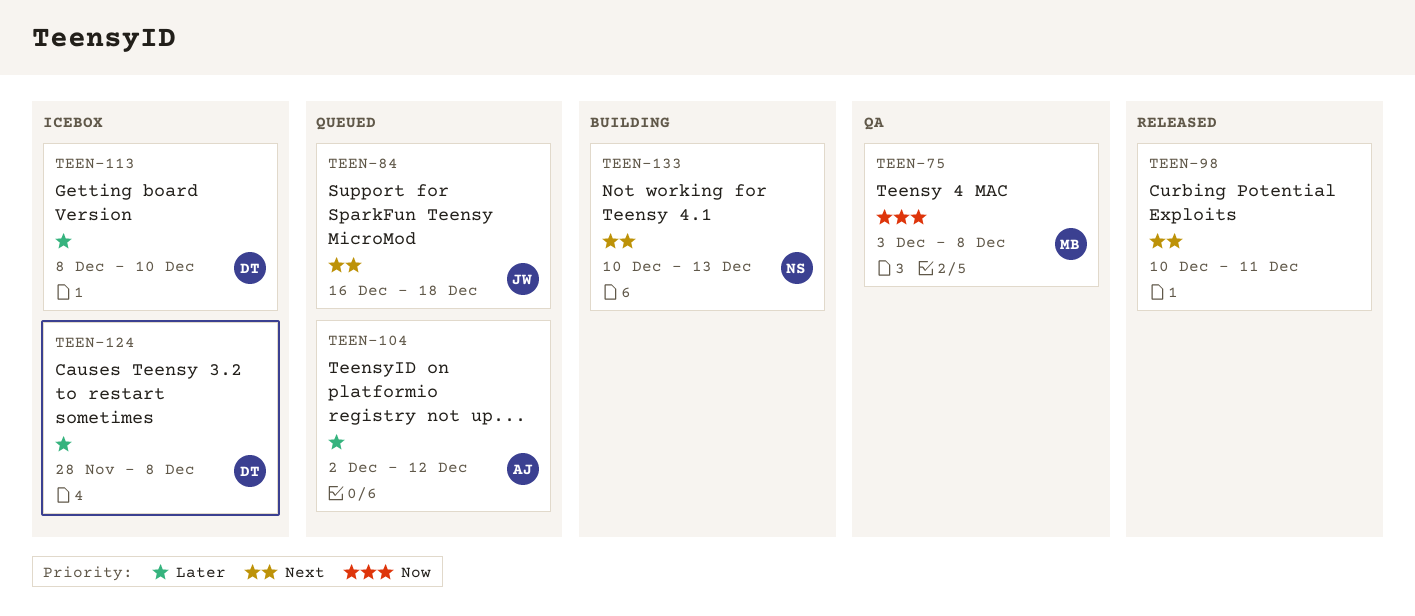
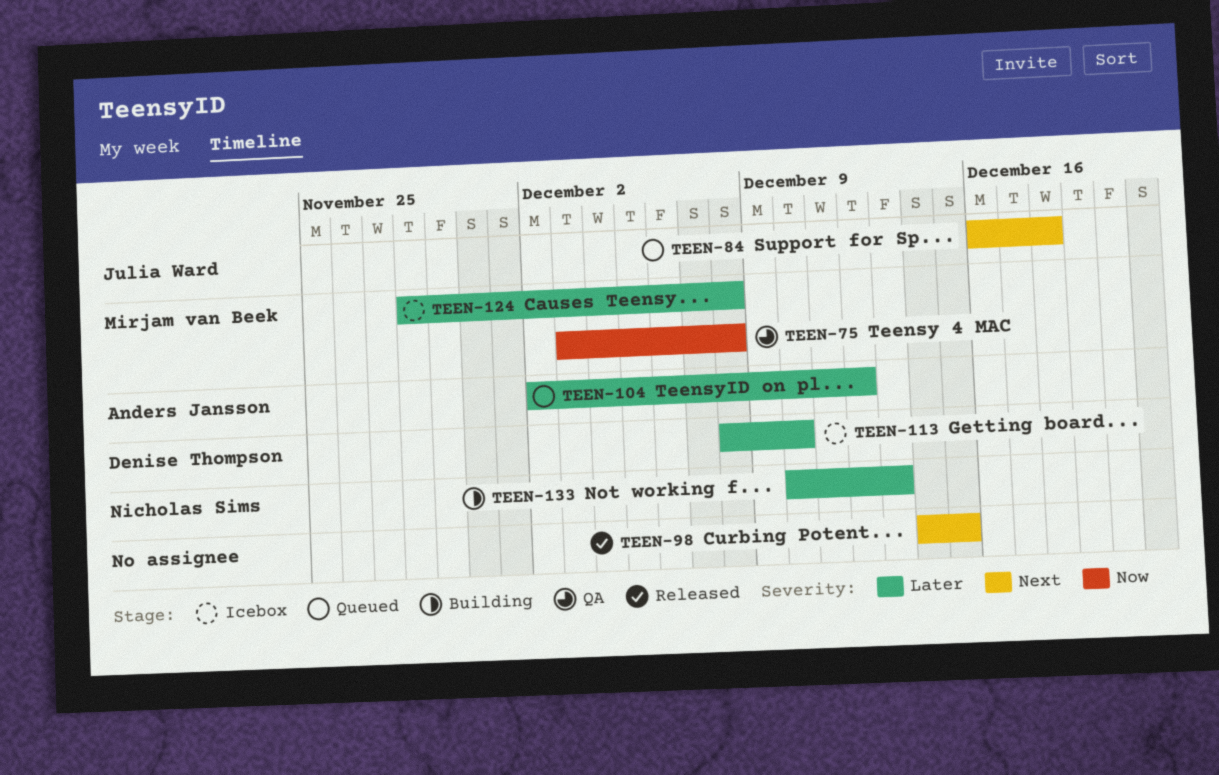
TEEN-98, start: Dec 10 -> Dec 14
TEEN-98, due: Dec 11 -> Dec 15
TEEN-124, owner: Denise Thompson -> Mirjam van Beek
TEEN-133, priority: Next -> Later

